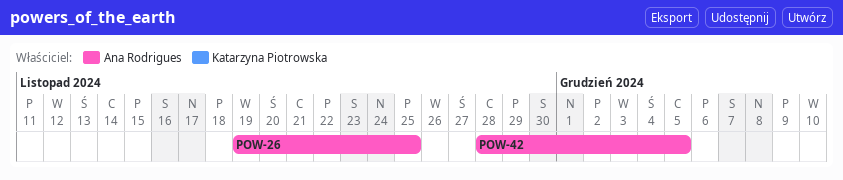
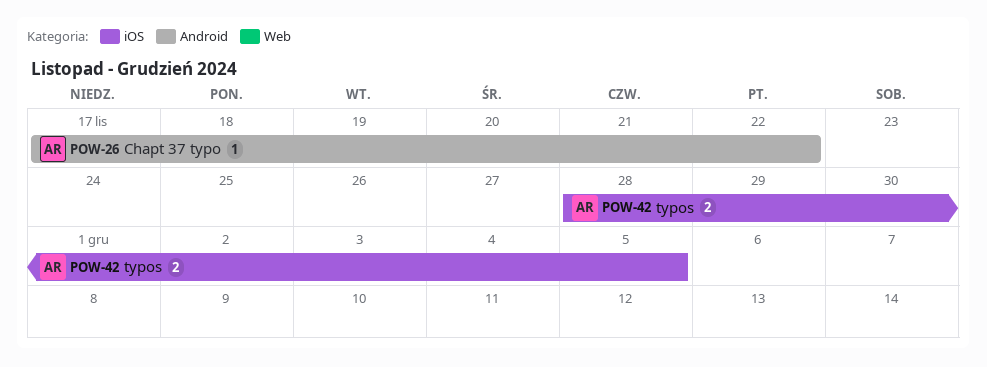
POW-26, start: Nov 19 -> Nov 17
POW-26, due: Nov 25 -> Nov 22

